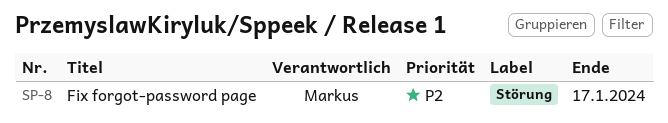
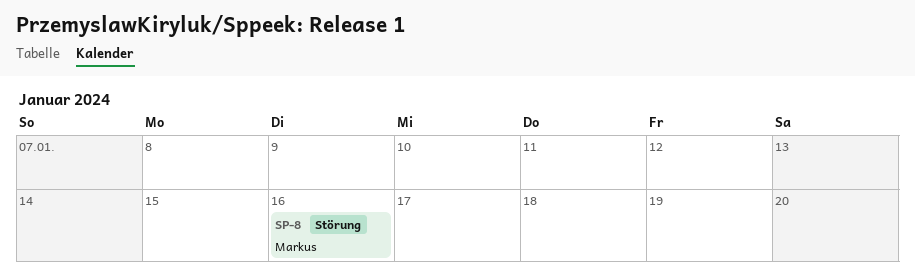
SP-8, due: Jan 17 -> Jan 16

